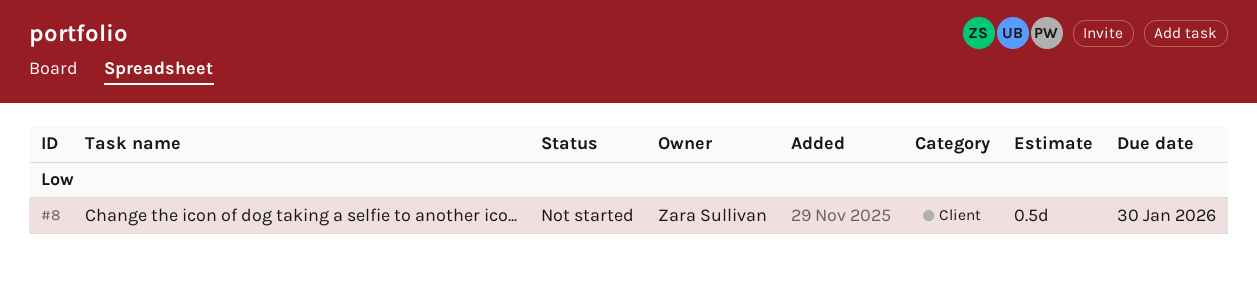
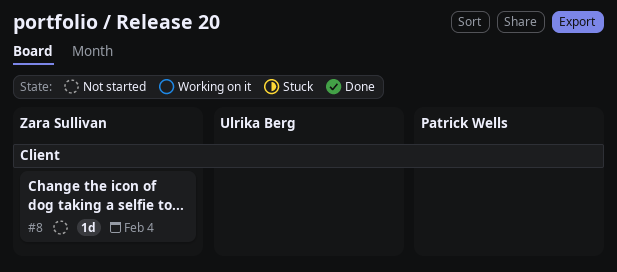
#8, estimate: 0.5d -> 1d
#8, due: Jan 30 -> Feb 4

